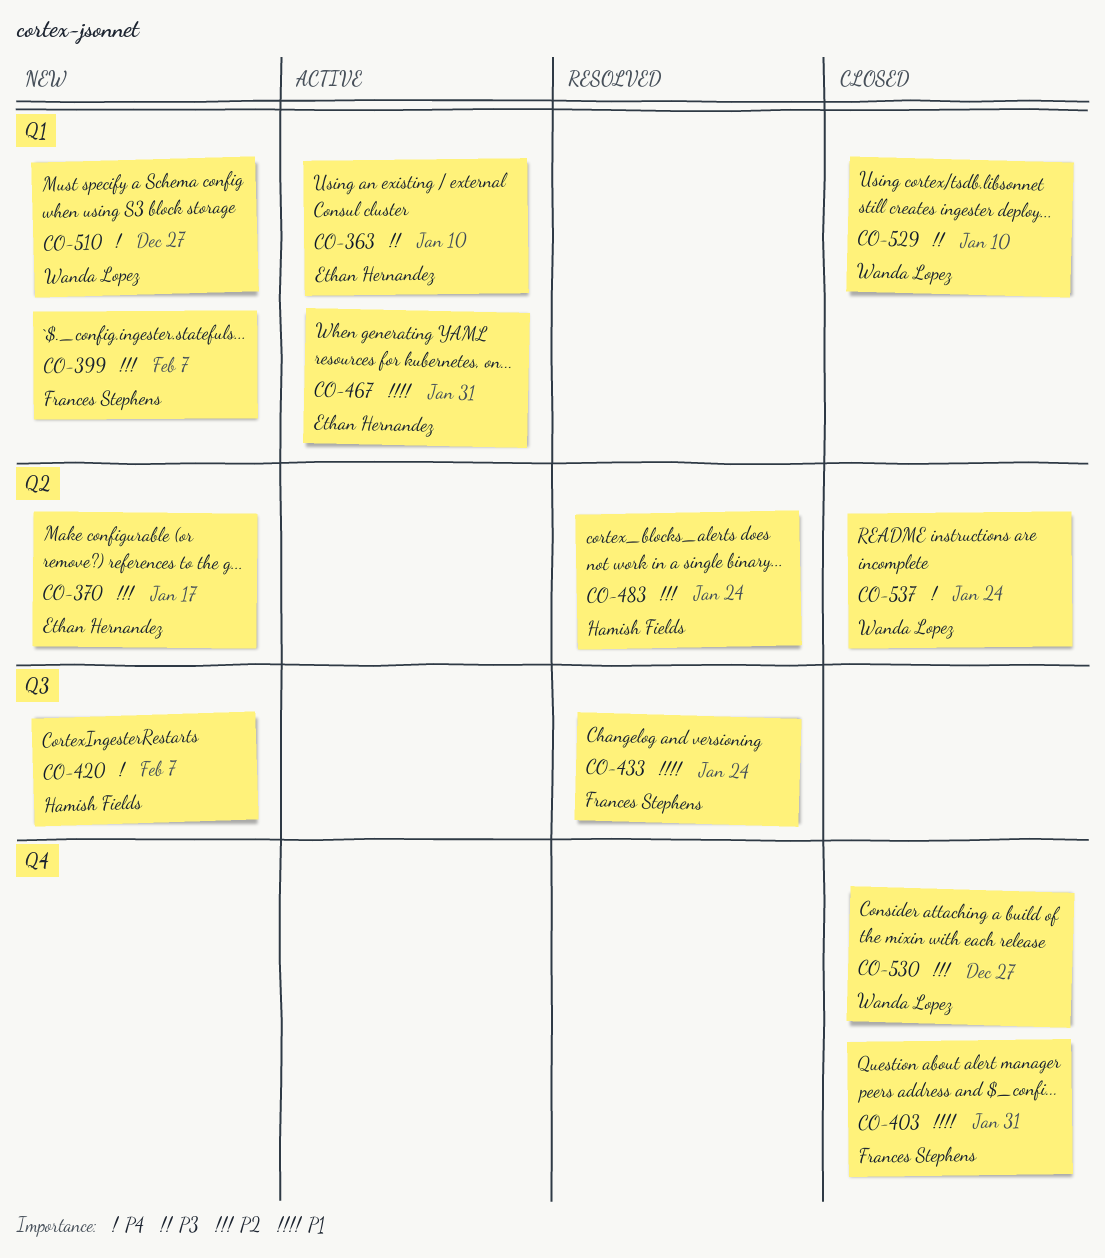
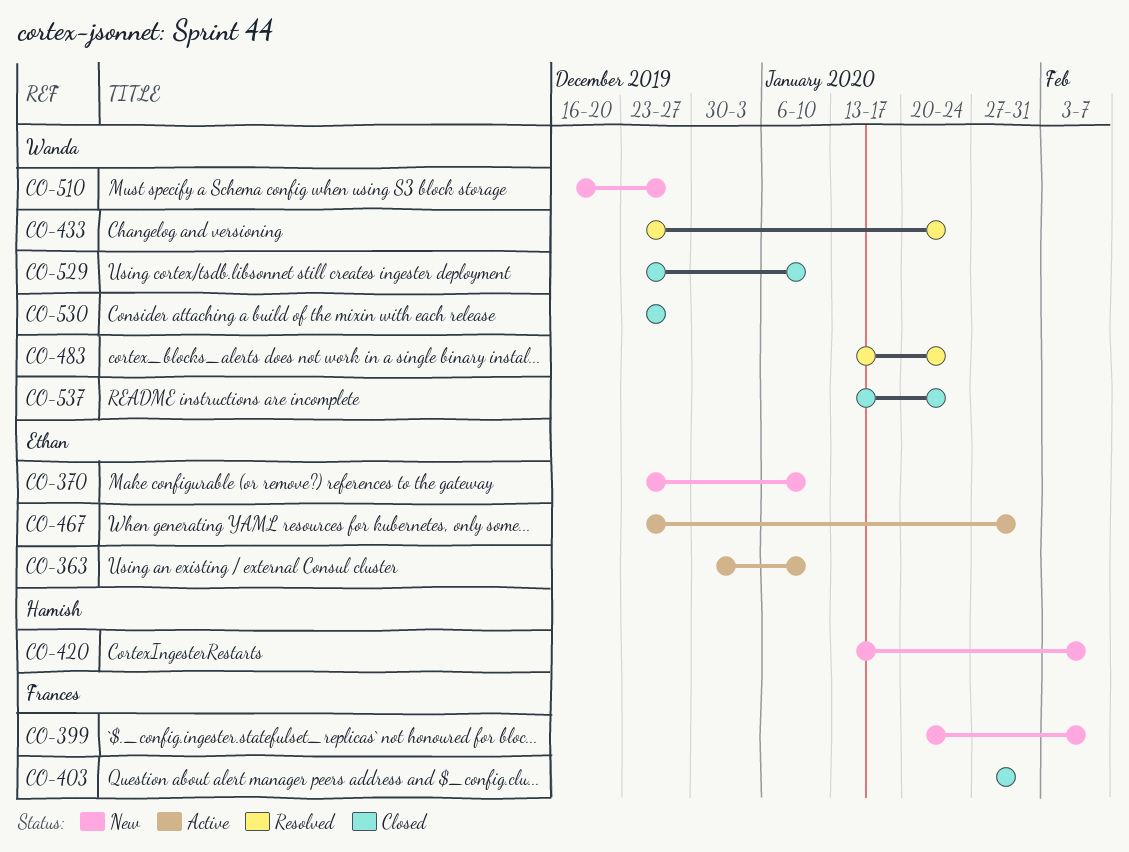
CO-370, due: Jan 17 -> Jan 10
CO-433, owner: Frances Stephens -> Wanda Lopez
CO-483, owner: Hamish Fields -> Wanda Lopez

